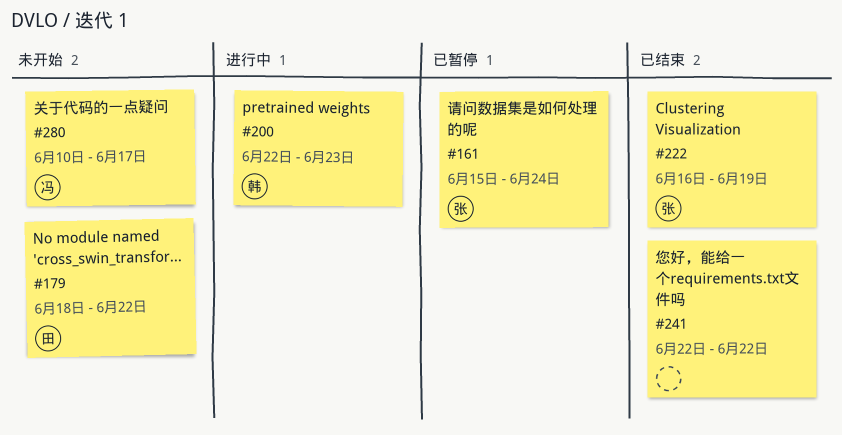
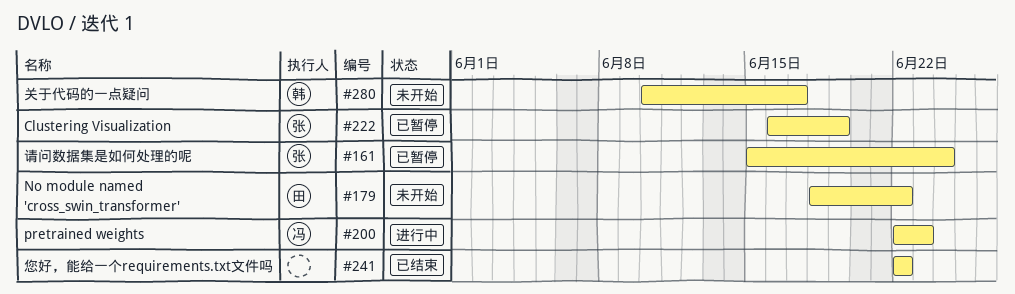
#200, owner: 韩 -> 冯
#222, status: 已结束 -> 已暂停
#280, owner: 冯 -> 韩

